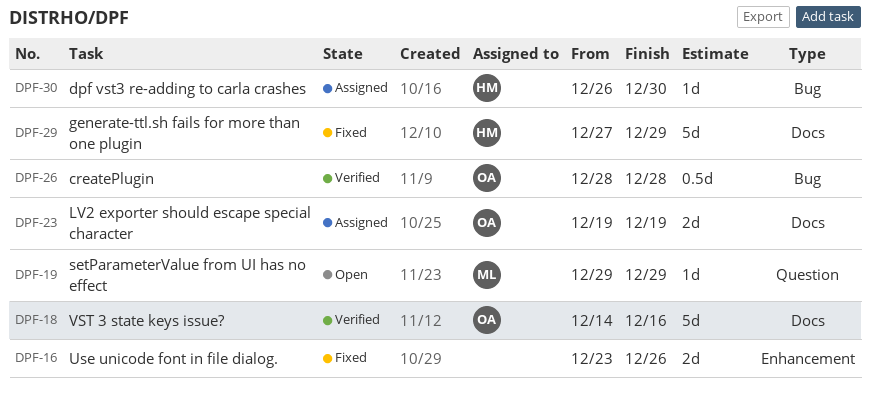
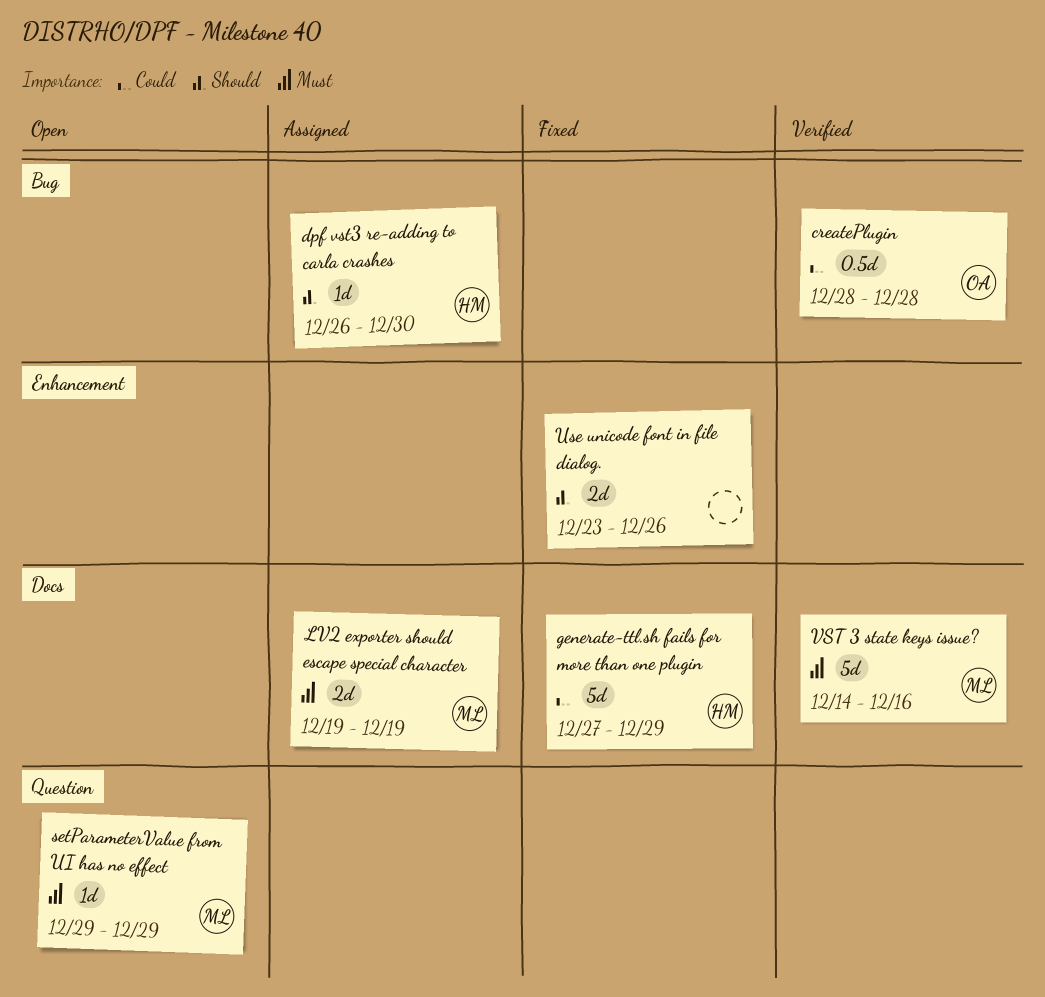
LV2 exporter should escape special character, owner: OA -> ML
VST 3 state keys issue?, owner: OA -> ML

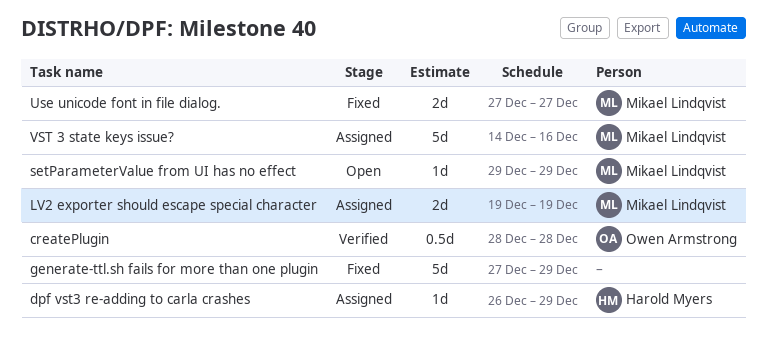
dpf vst3 re-adding to carla crashes, due: Dec 30 -> Dec 29
generate-ttl.sh fails for more than one plugin, owner: Harold Myers -> none
Use unicode font in file dialog., owner: none -> Mikael Lindqvist
Use unicode font in file dialog., start: Dec 23 -> Dec 27
Use unicode font in file dialog., due: Dec 26 -> Dec 27
VST 3 state keys issue?, status: Verified -> Assigned

